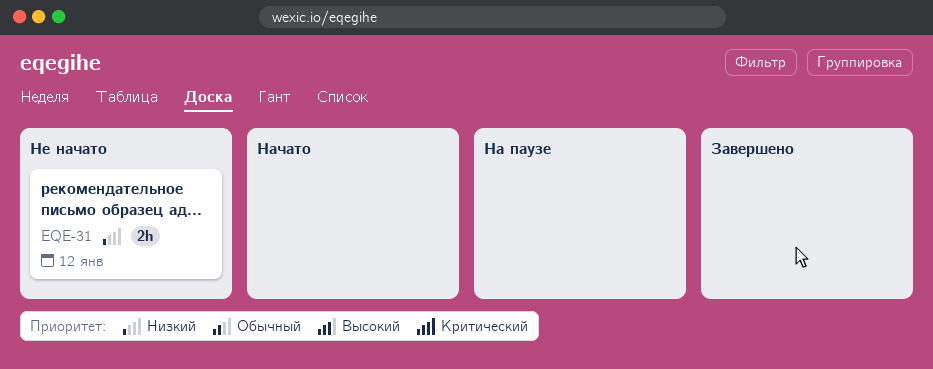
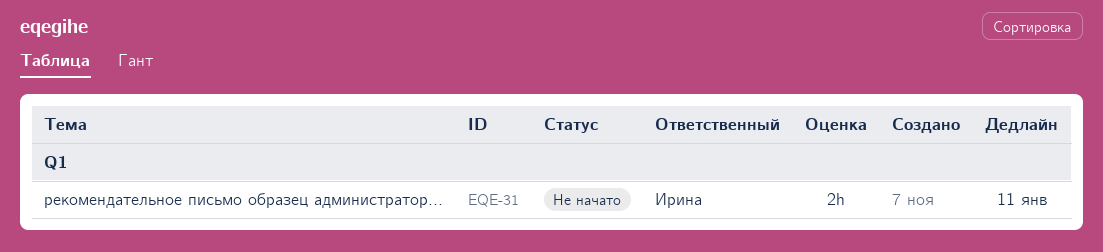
EQE-31, due: Jan 12 -> Jan 11

